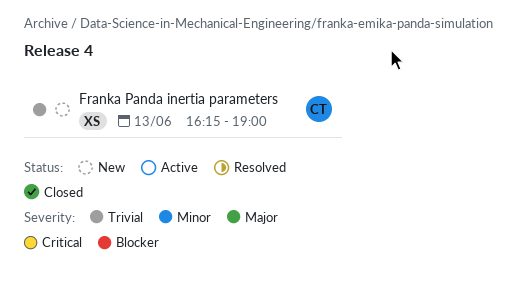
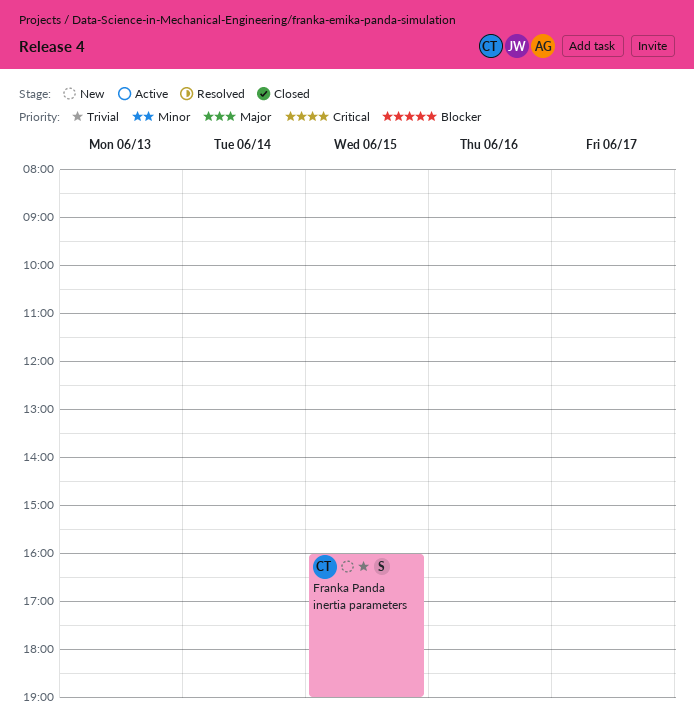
Franka Panda inertia parameters, estimate: XS -> S
Franka Panda inertia parameters, day: Jun 13 -> Jun 15
Franka Panda inertia parameters, begins: 16:15 -> 16:00

